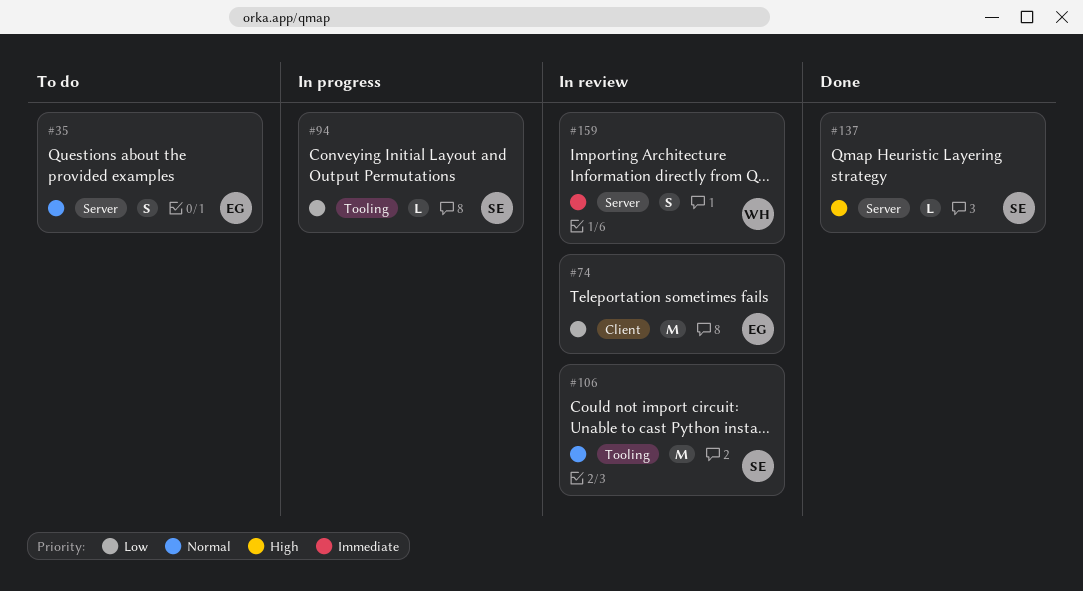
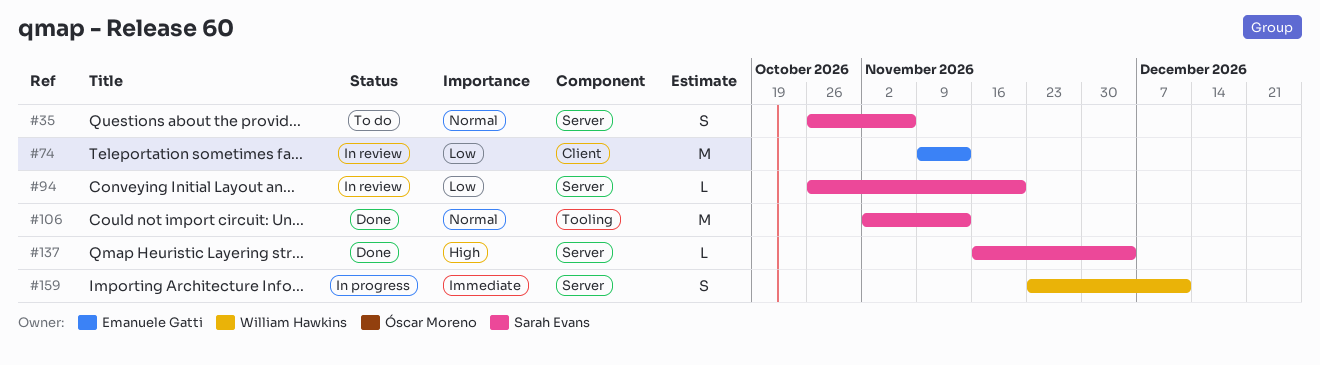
#35, owner: Emanuele Gatti -> Sarah Evans
#94, status: In progress -> In review
#94, label: Tooling -> Server
#106, status: In review -> Done
#159, status: In review -> In progress

